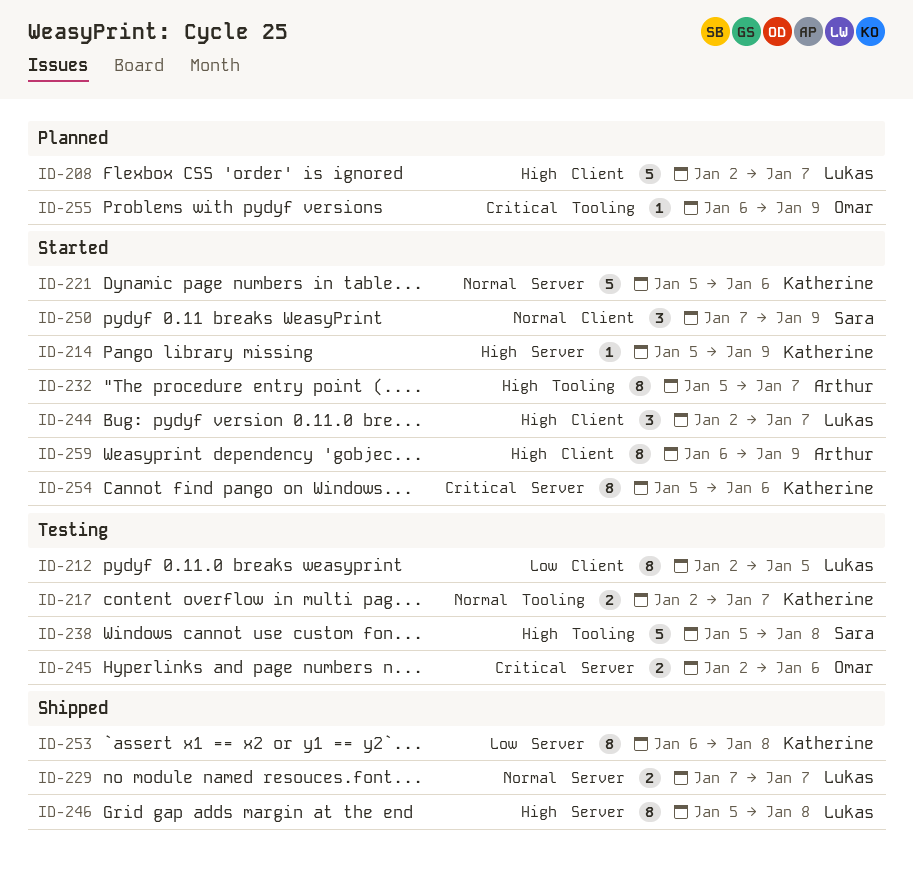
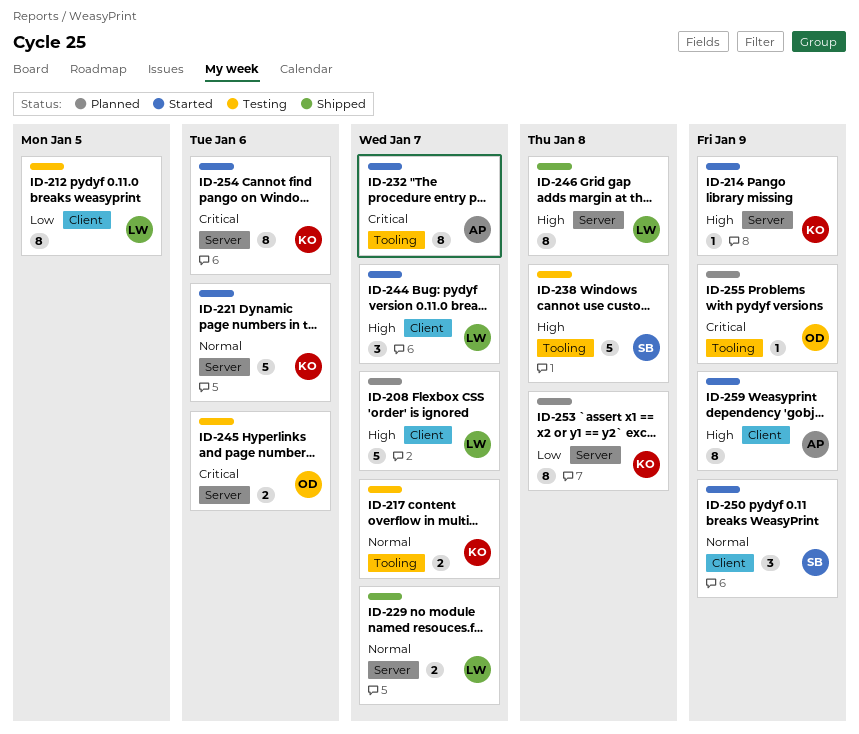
ID-232, priority: High -> Critical
ID-253, status: Shipped -> Planned

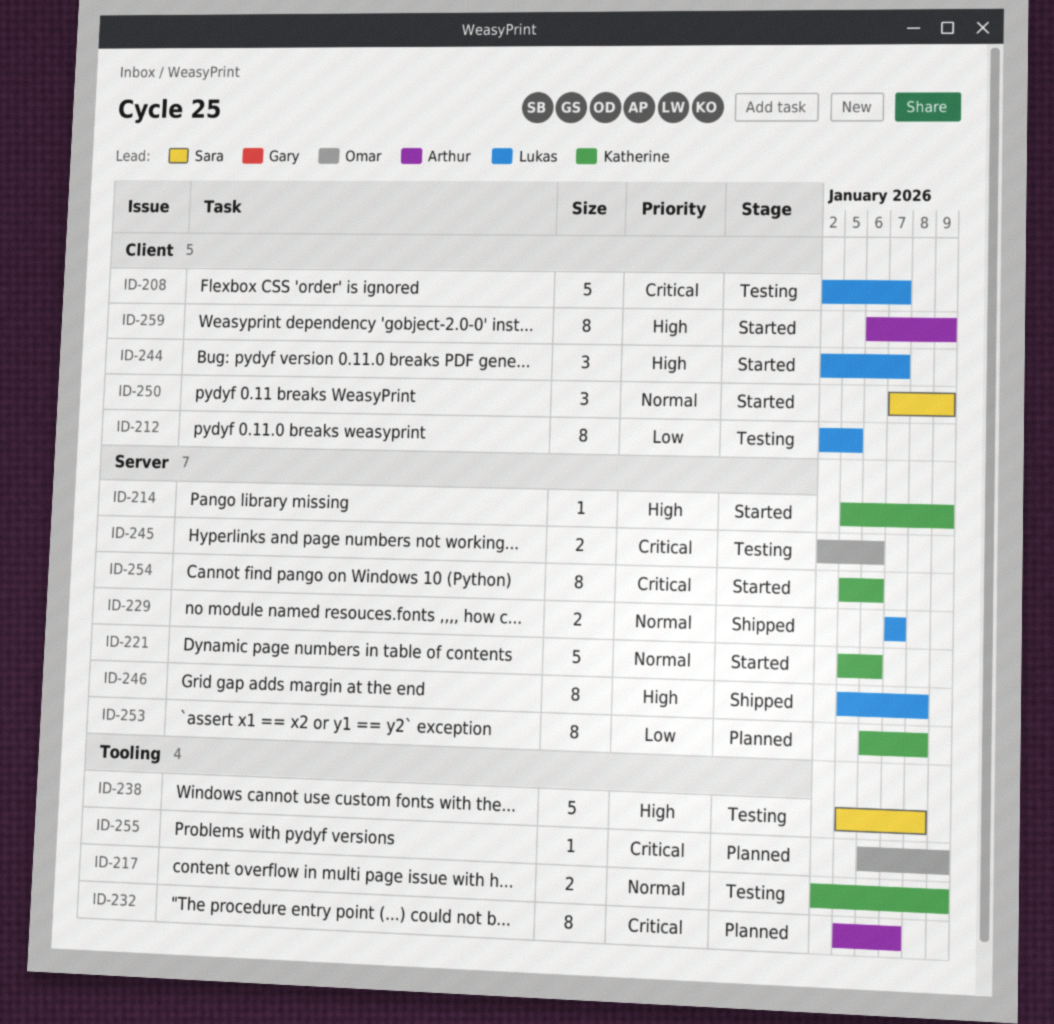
ID-208, status: Planned -> Testing
ID-208, priority: High -> Critical
ID-217, due: Jan 7 -> Jan 9
ID-232, status: Started -> Planned

